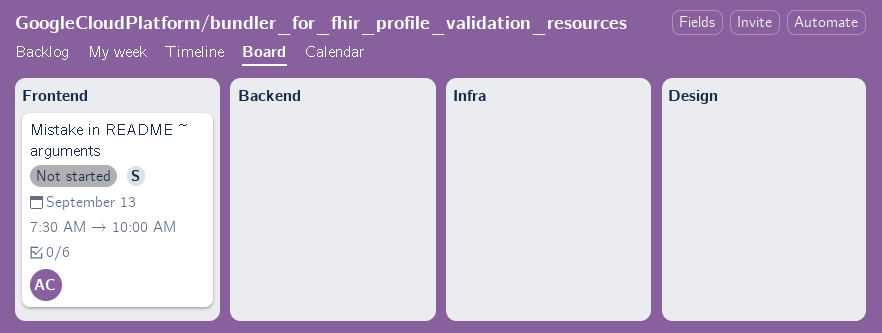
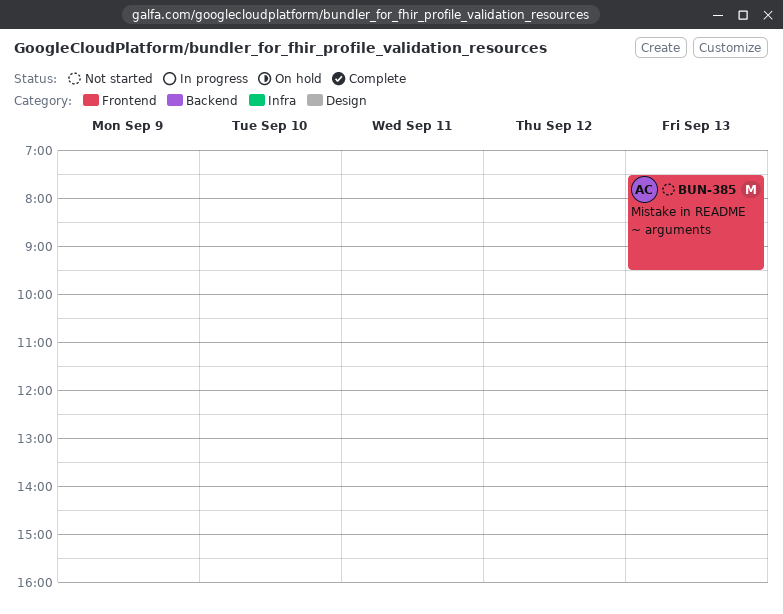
Mistake in README ~ arguments, estimate: S -> M
Mistake in README ~ arguments, ends: 10:00 -> 09:30

